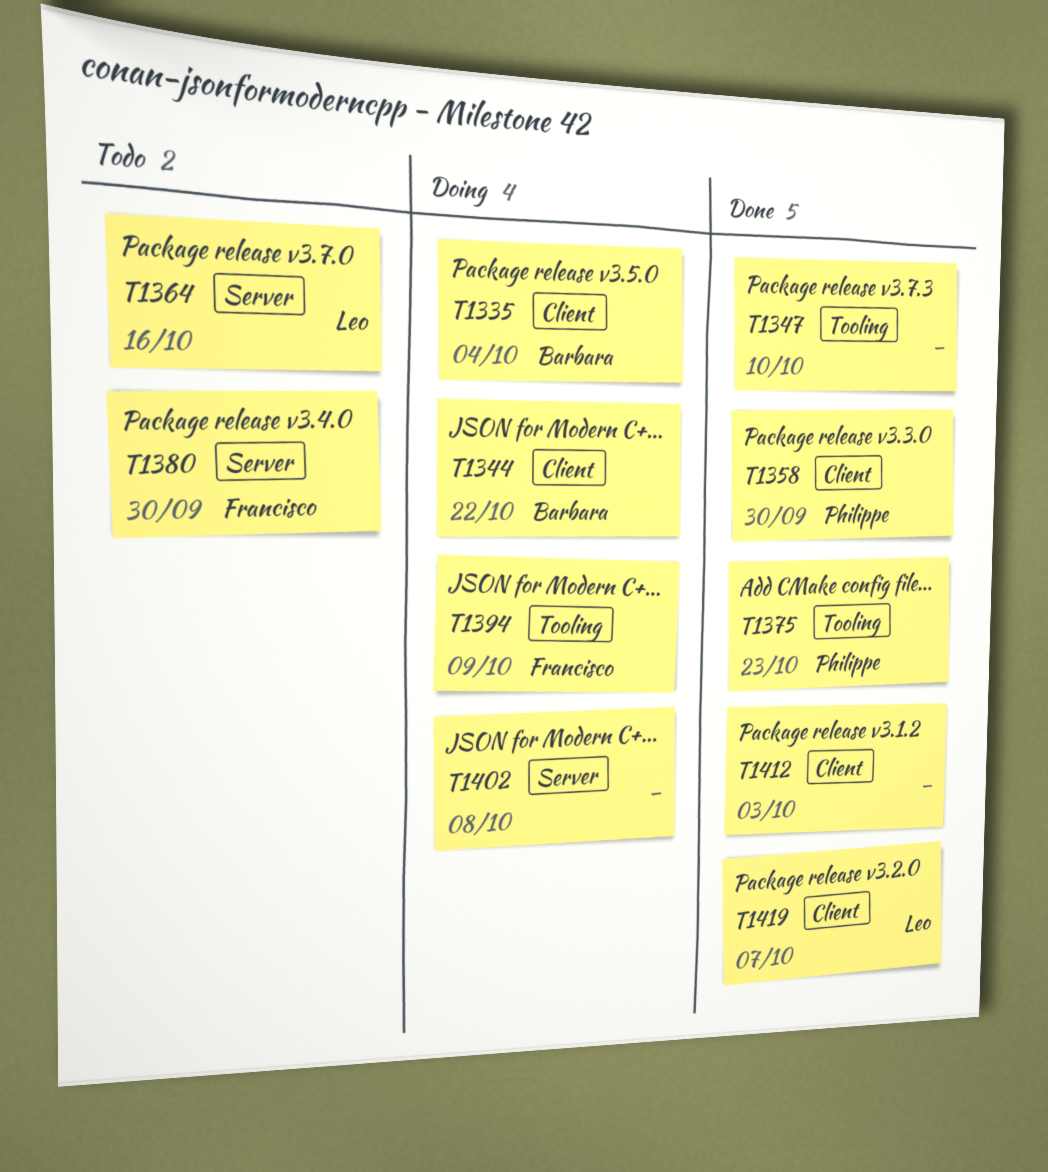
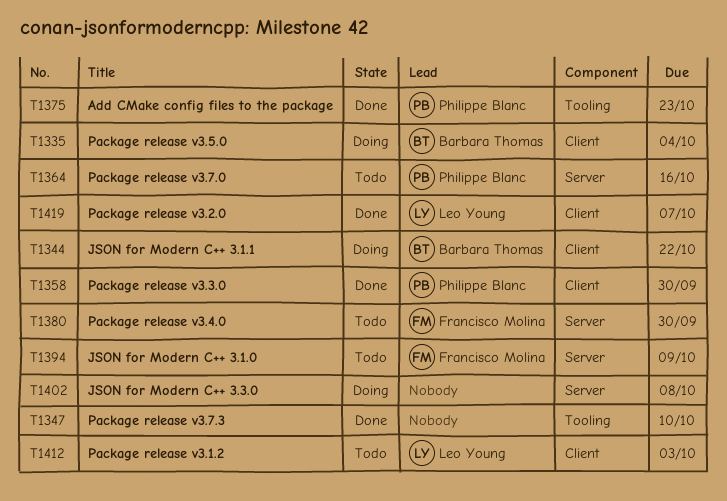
T1364, owner: Leo Young -> Philippe Blanc
T1394, status: Doing -> Todo
T1394, label: Tooling -> Server
T1412, status: Done -> Todo
T1412, owner: none -> Leo Young

